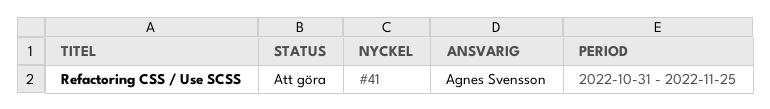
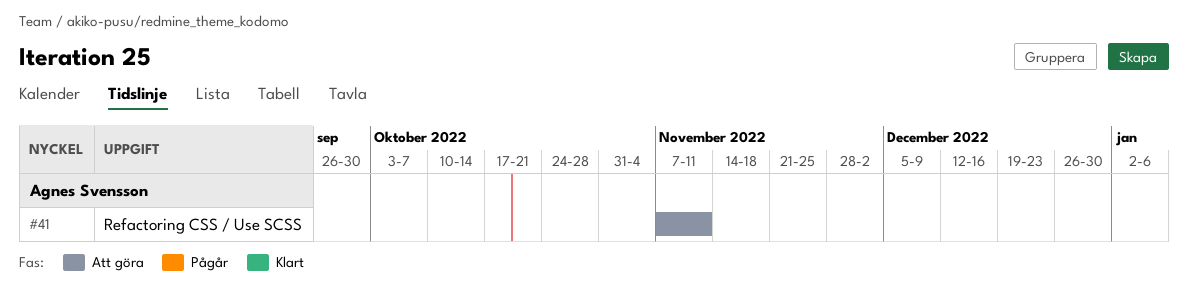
#41, start: Oct 31 -> Nov 7
#41, due: Nov 25 -> Nov 11

